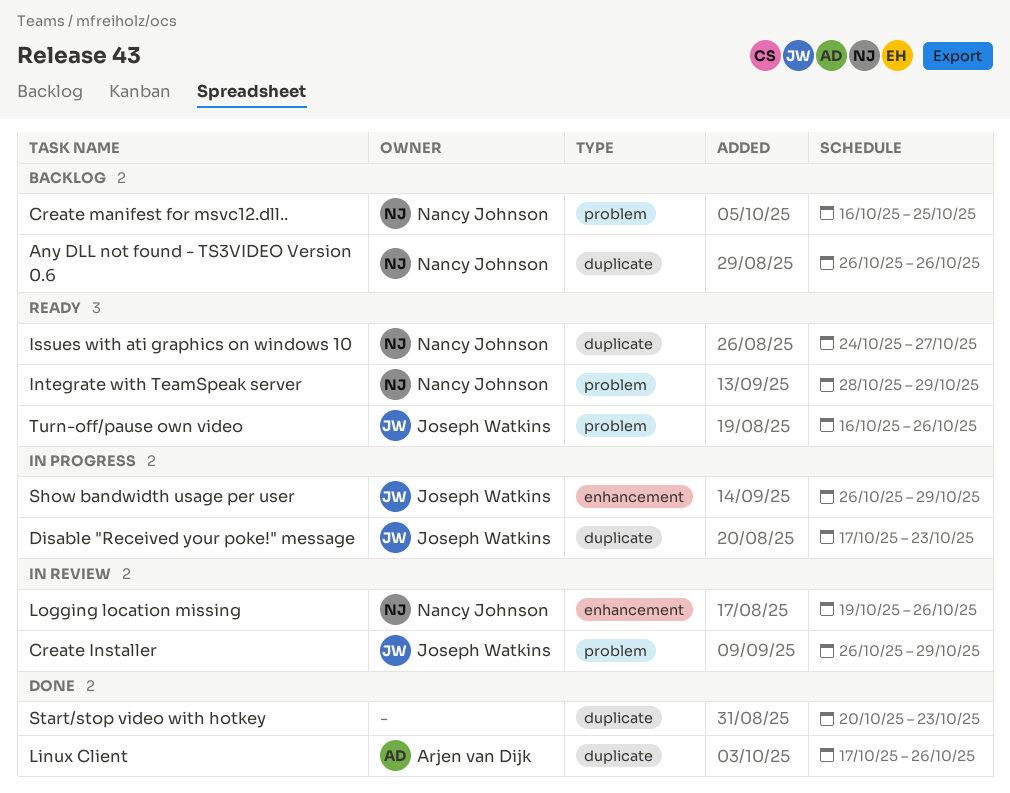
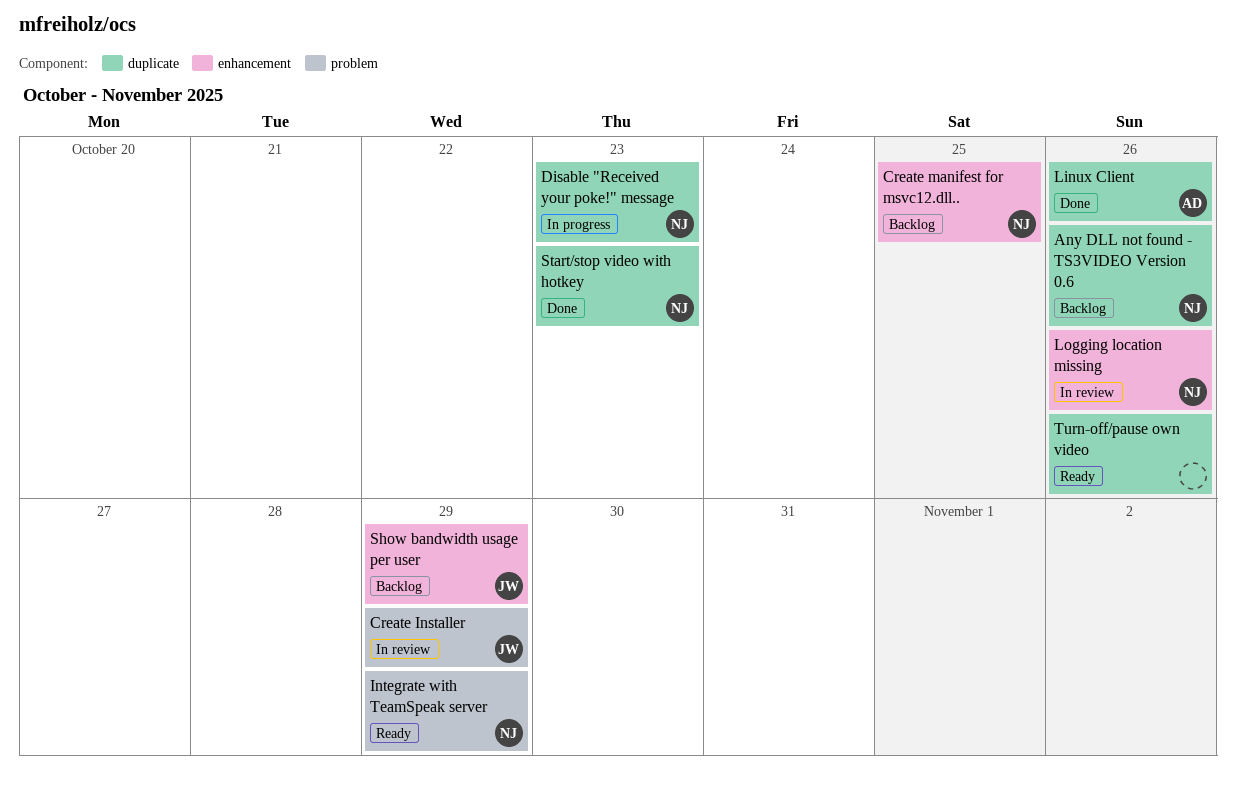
Create manifest for msvc12.dll.., label: problem -> enhancement
Disable "Received your poke!" message, owner: Joseph Watkins -> Nancy Johnson
Issues with ati graphics on windows 10: present -> none
Show bandwidth usage per user, status: In progress -> Backlog
Start/stop video with hotkey, owner: none -> Nancy Johnson
Turn-off/pause own video, owner: Joseph Watkins -> none
Turn-off/pause own video, label: problem -> duplicate

